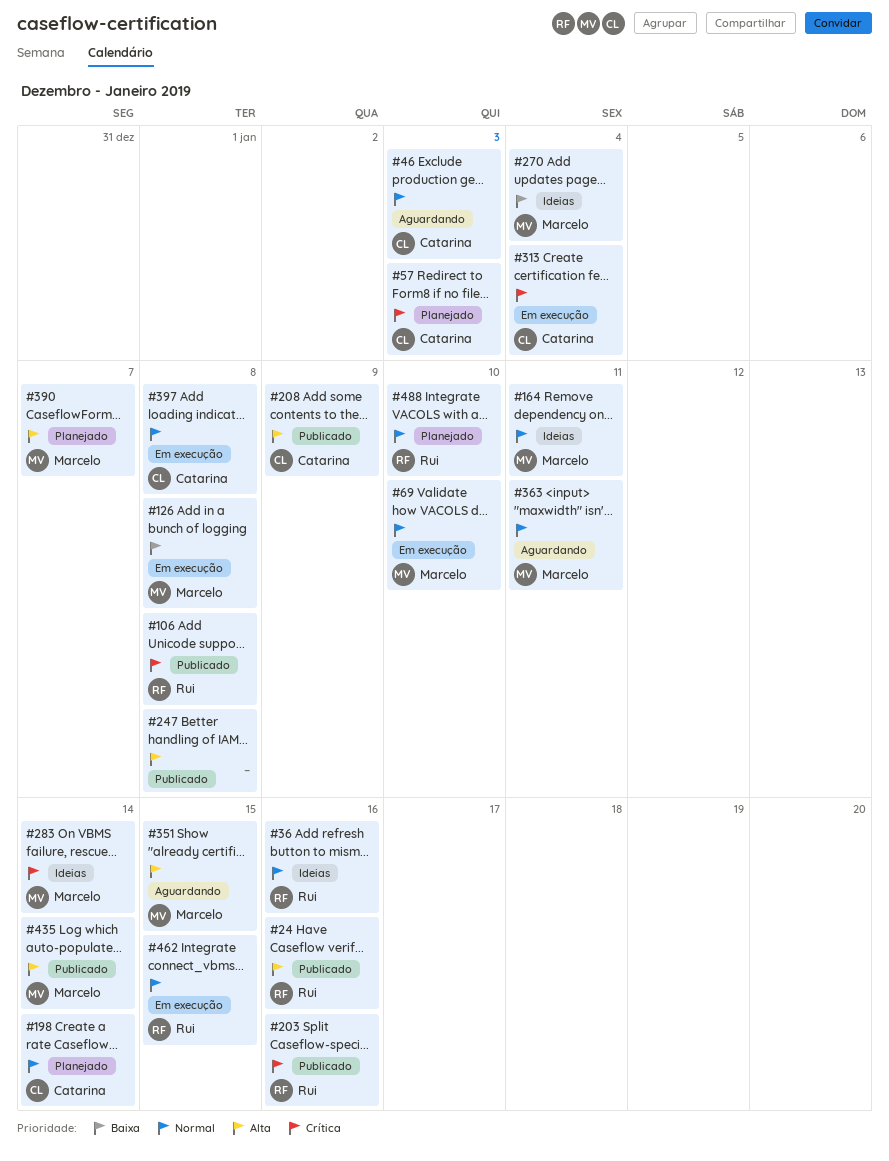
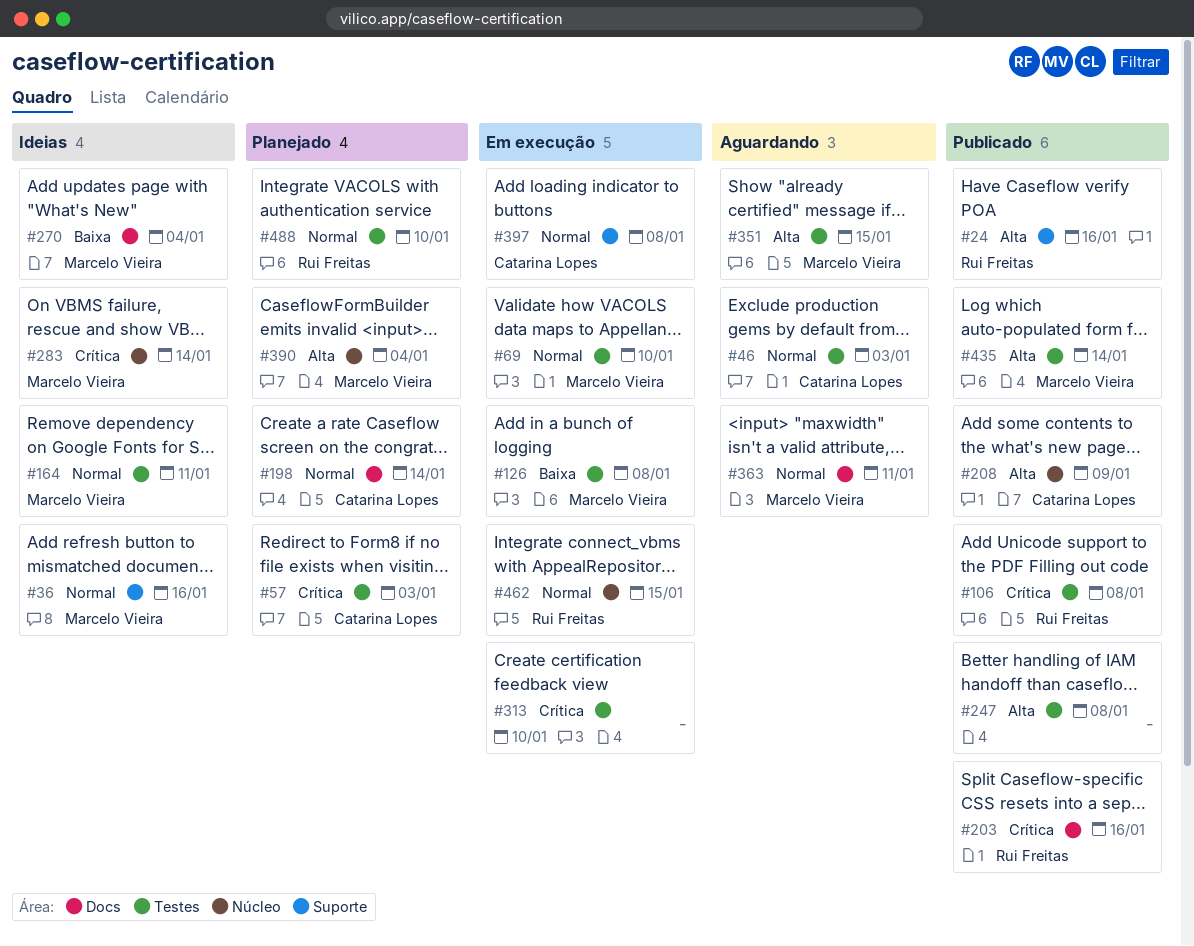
#36, owner: Rui Freitas -> Marcelo Vieira
#313, owner: Catarina Lopes -> none
#313, due: Jan 4 -> Jan 10
#390, due: Jan 7 -> Jan 4

